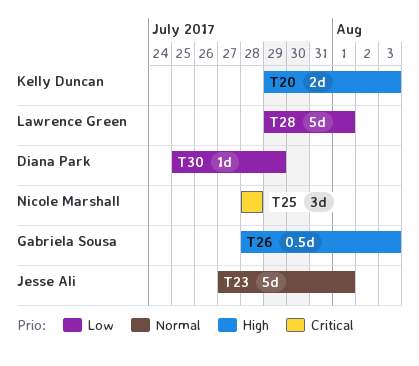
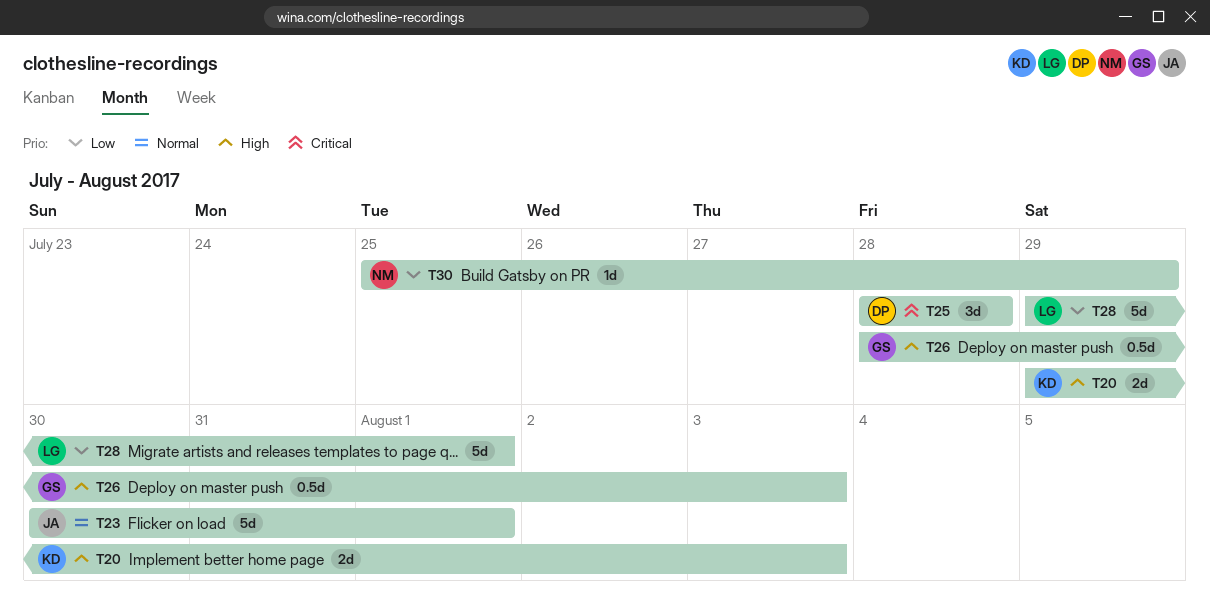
T23, start: Jul 27 -> Jul 30
T25, owner: Nicole Marshall -> Diana Park
T30, owner: Diana Park -> Nicole Marshall

